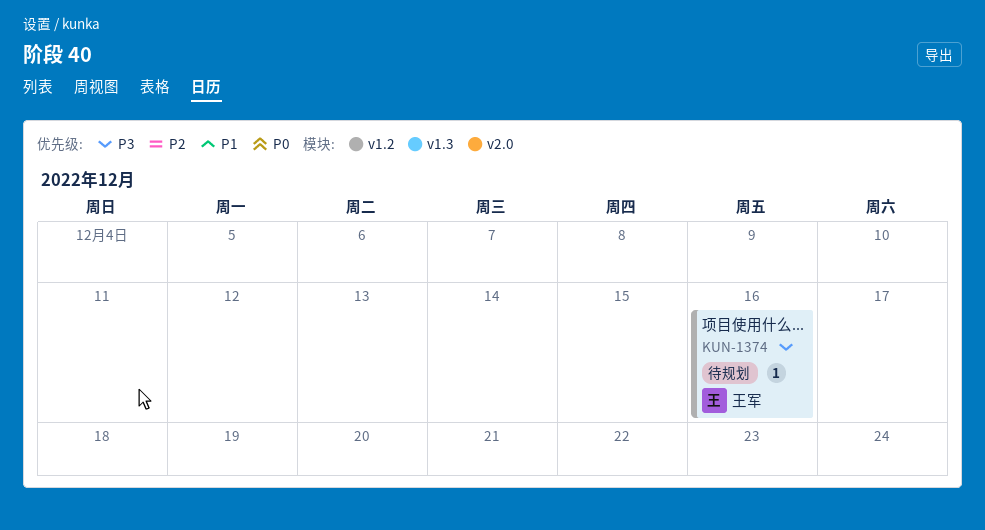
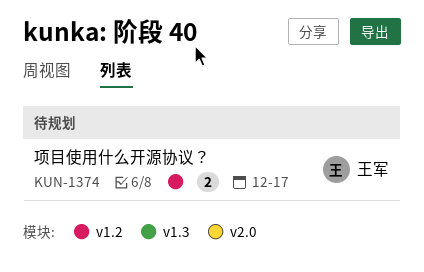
KUN-1374, estimate: 1 -> 2
KUN-1374, due: Dec 16 -> Dec 17

